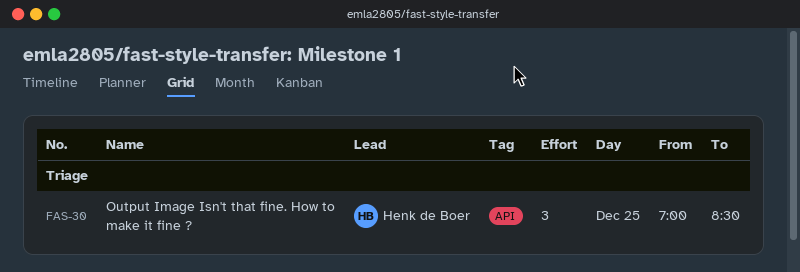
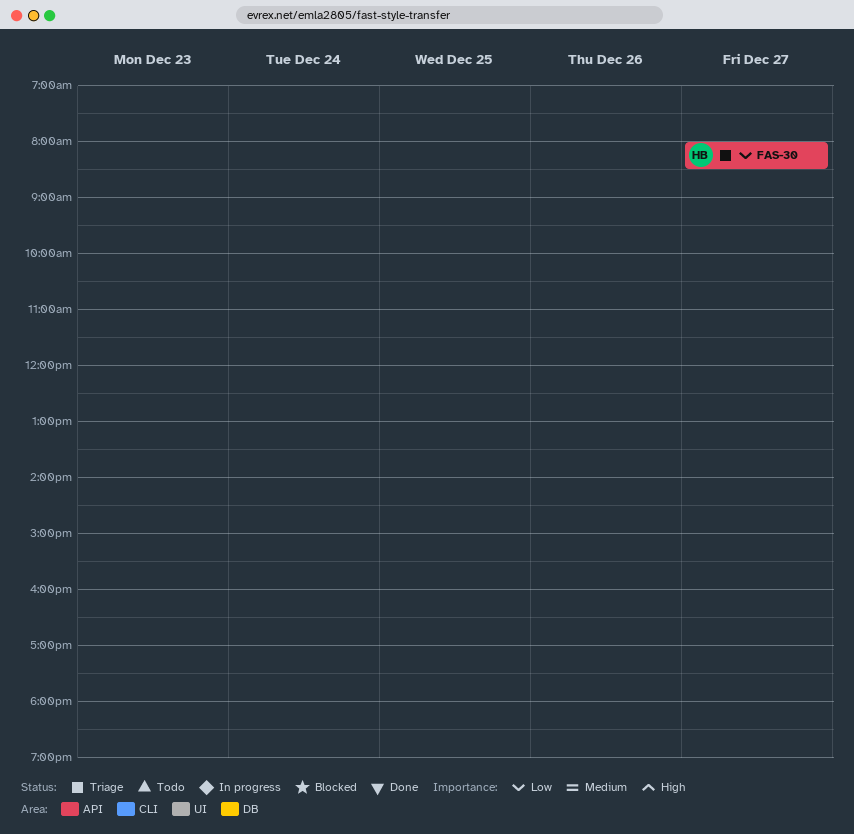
FAS-30, day: Dec 25 -> Dec 27
FAS-30, begins: 07:00 -> 08:00

